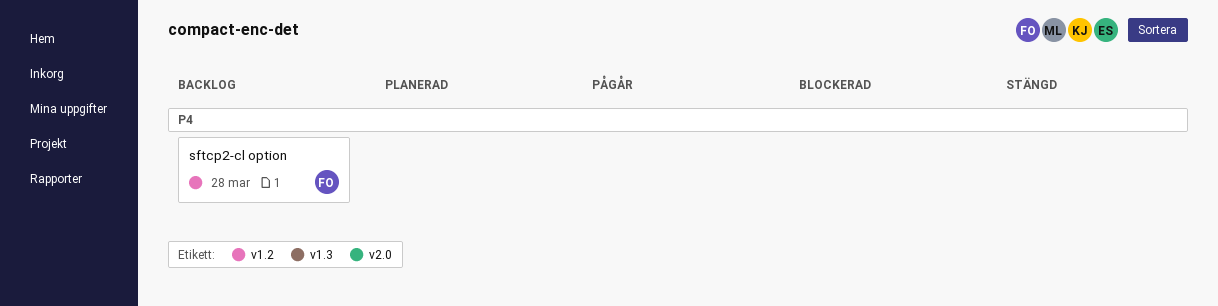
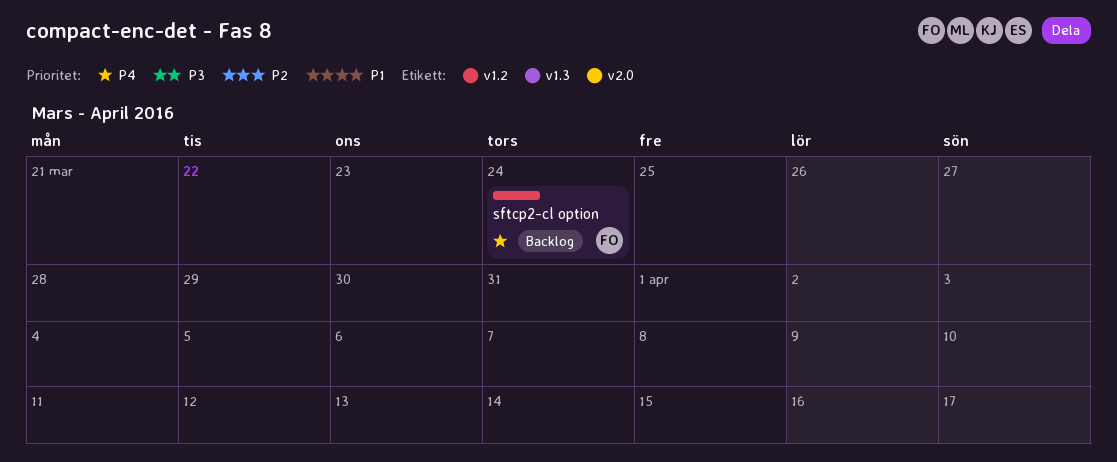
sftcp2-cl option, due: Mar 28 -> Mar 24

